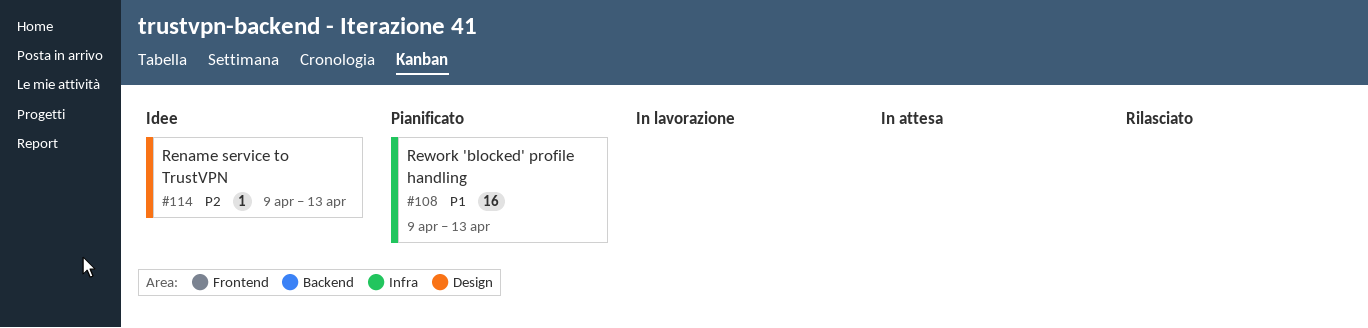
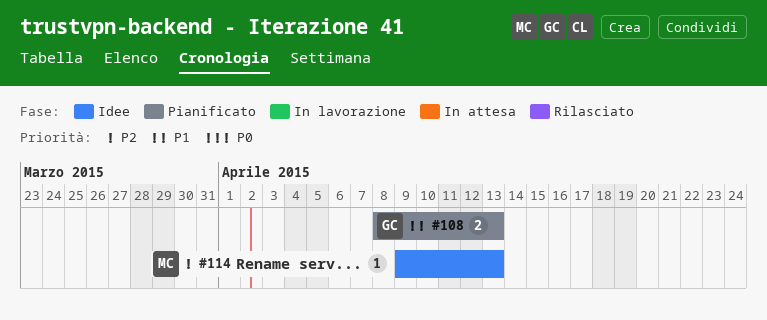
#108, estimate: 16 -> 2
#108, start: Apr 9 -> Apr 8

